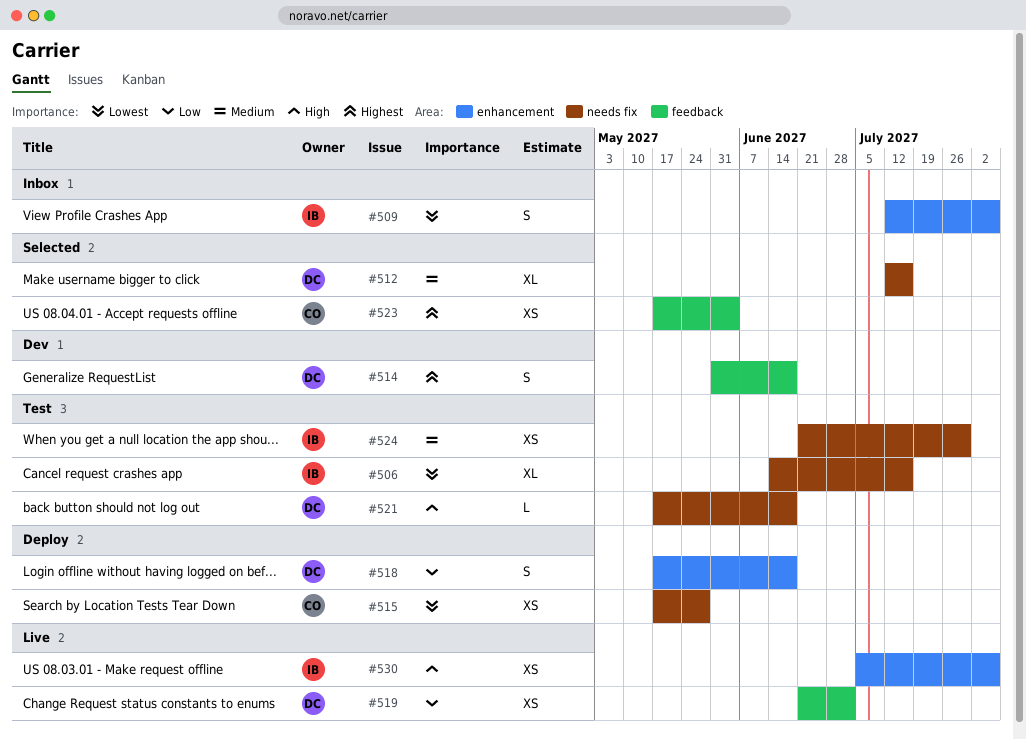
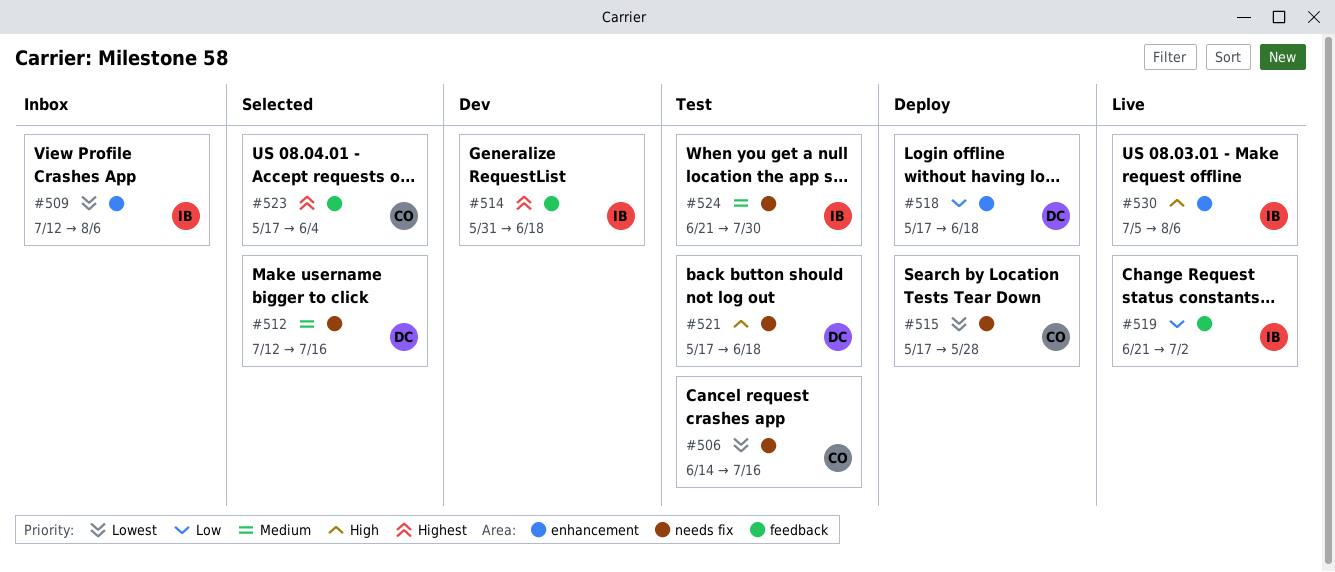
#506, owner: IB -> CO
#514, owner: DC -> IB
#519, owner: DC -> IB

